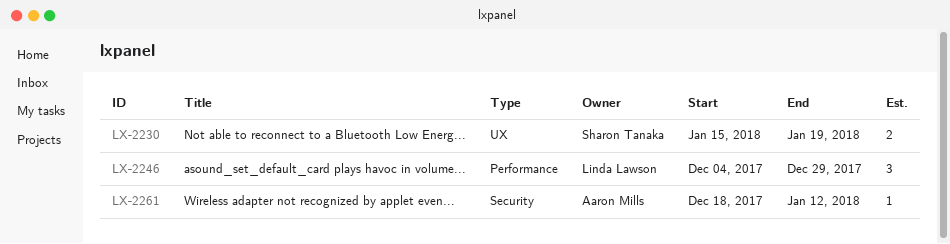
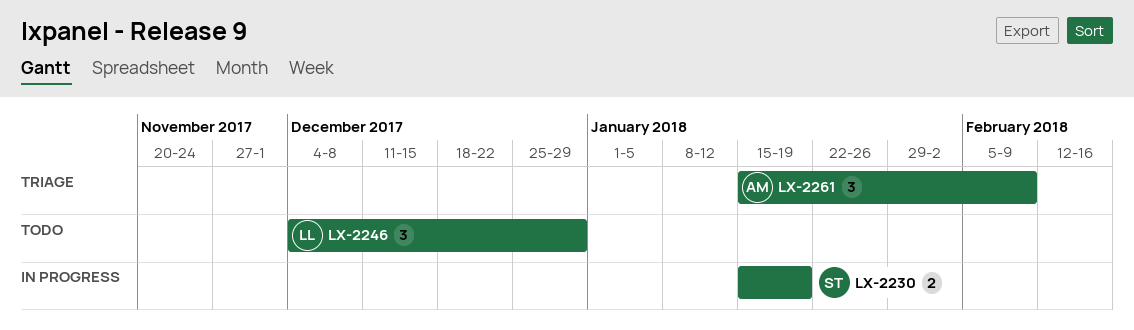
LX-2261, estimate: 1 -> 3
LX-2261, start: Dec 18 -> Jan 15
LX-2261, due: Jan 12 -> Feb 9

